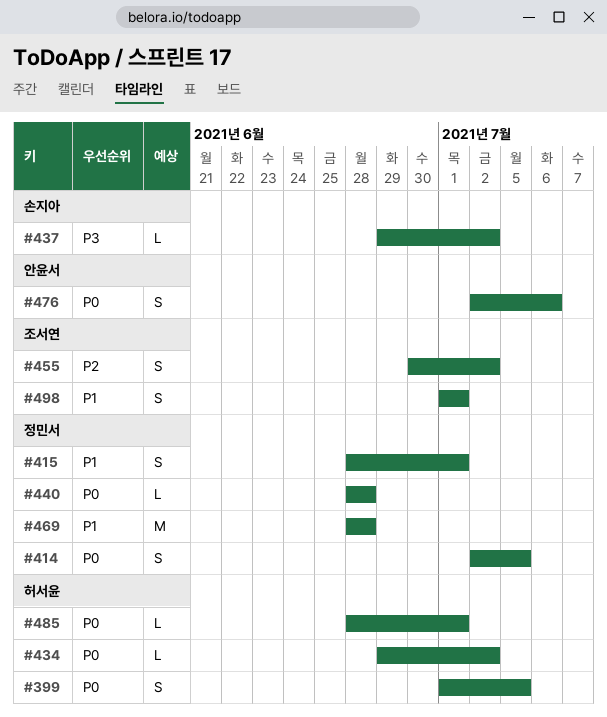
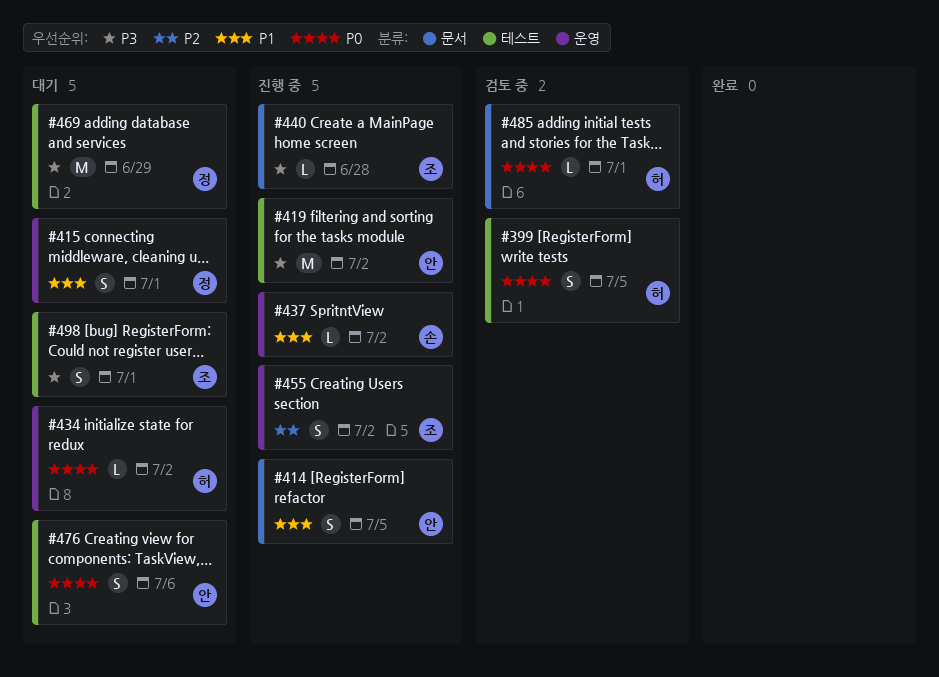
#414, owner: 정민서 -> 안윤서
#414, priority: P0 -> P1
#419: none -> present
#437, priority: P3 -> P1
#440, owner: 정민서 -> 조서연
#440, priority: P0 -> P3
#469, priority: P1 -> P3
#469, due: Jun 28 -> Jun 29
#498, priority: P1 -> P3

